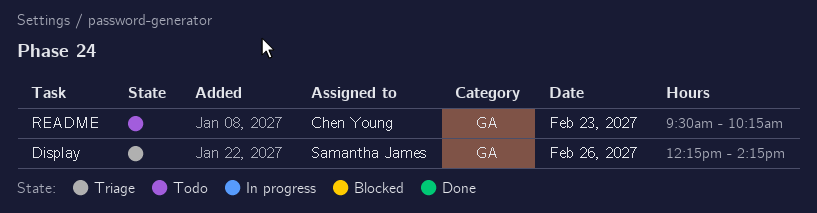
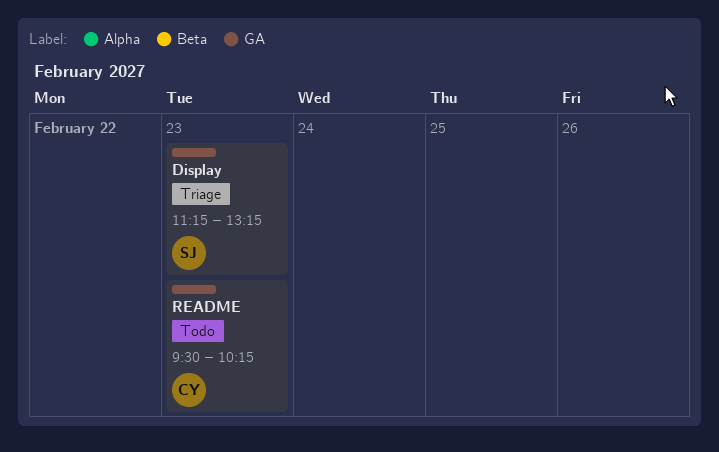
Display, day: Feb 26 -> Feb 23
Display, begins: 12:15 -> 11:15
Display, ends: 14:15 -> 13:15

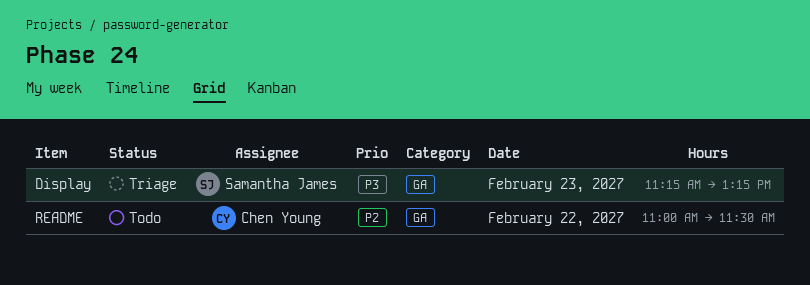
README, day: Feb 23 -> Feb 22
README, begins: 09:30 -> 11:00
README, ends: 10:15 -> 11:30

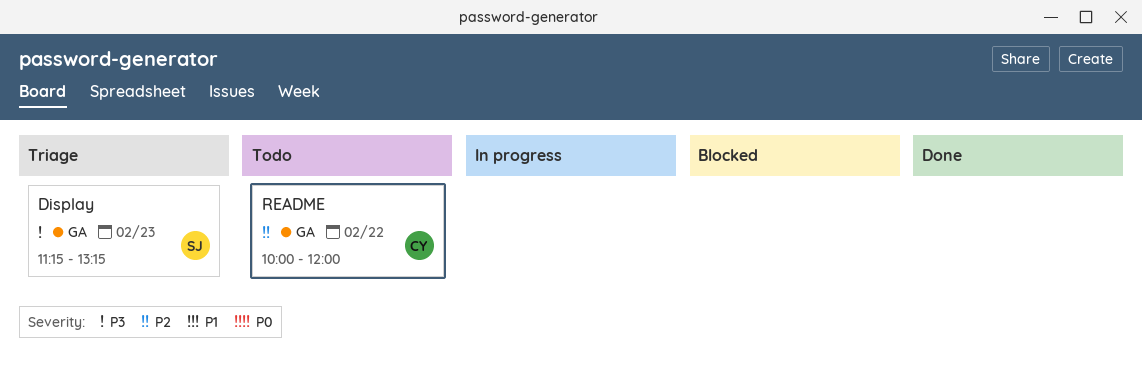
README, begins: 11:00 -> 10:00
README, ends: 11:30 -> 12:00

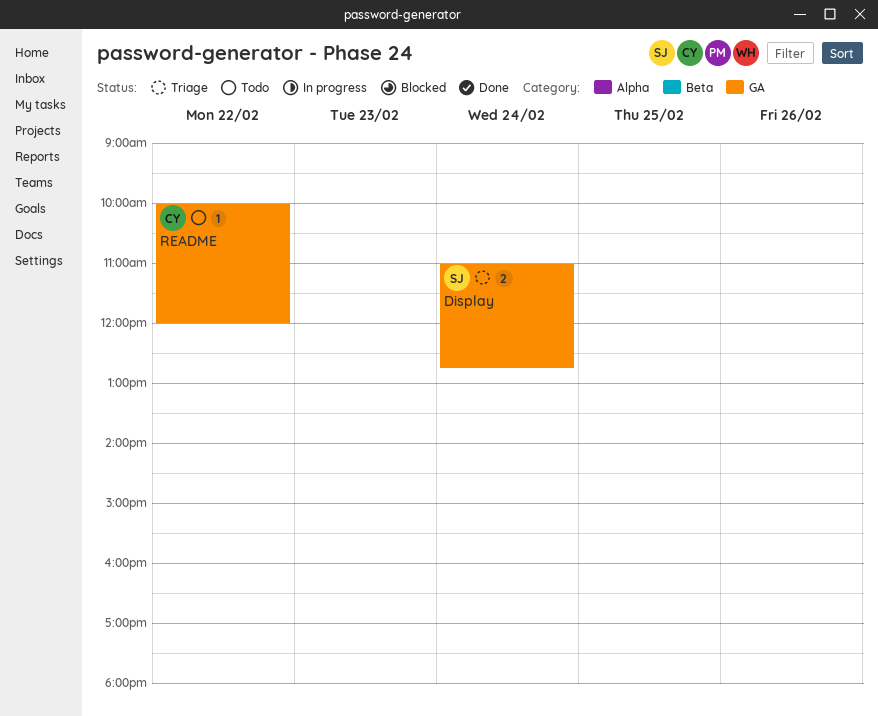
Display, day: Feb 23 -> Feb 24
Display, begins: 11:15 -> 11:00
Display, ends: 13:15 -> 12:45

